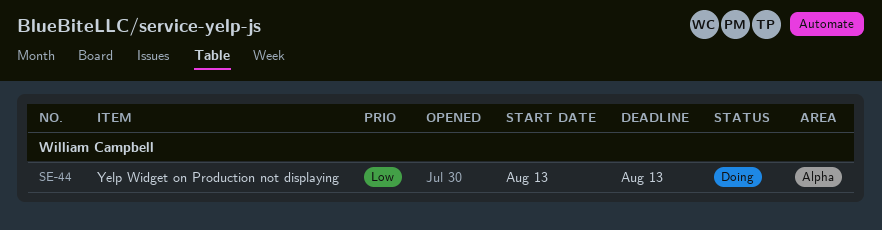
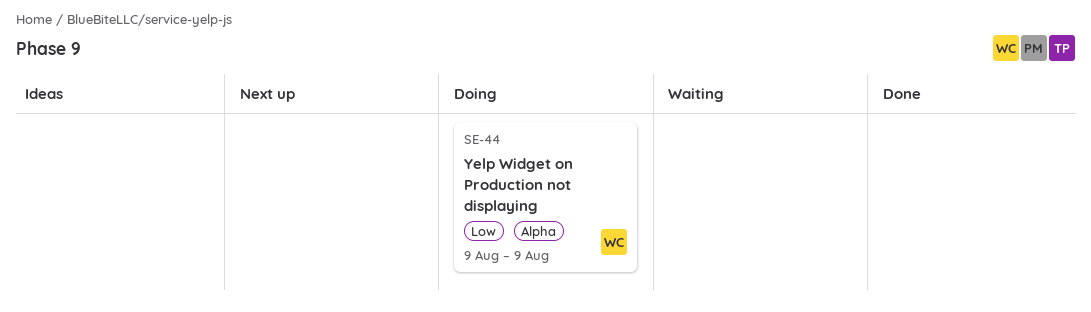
SE-44, start: Aug 13 -> Aug 9
SE-44, due: Aug 13 -> Aug 9

